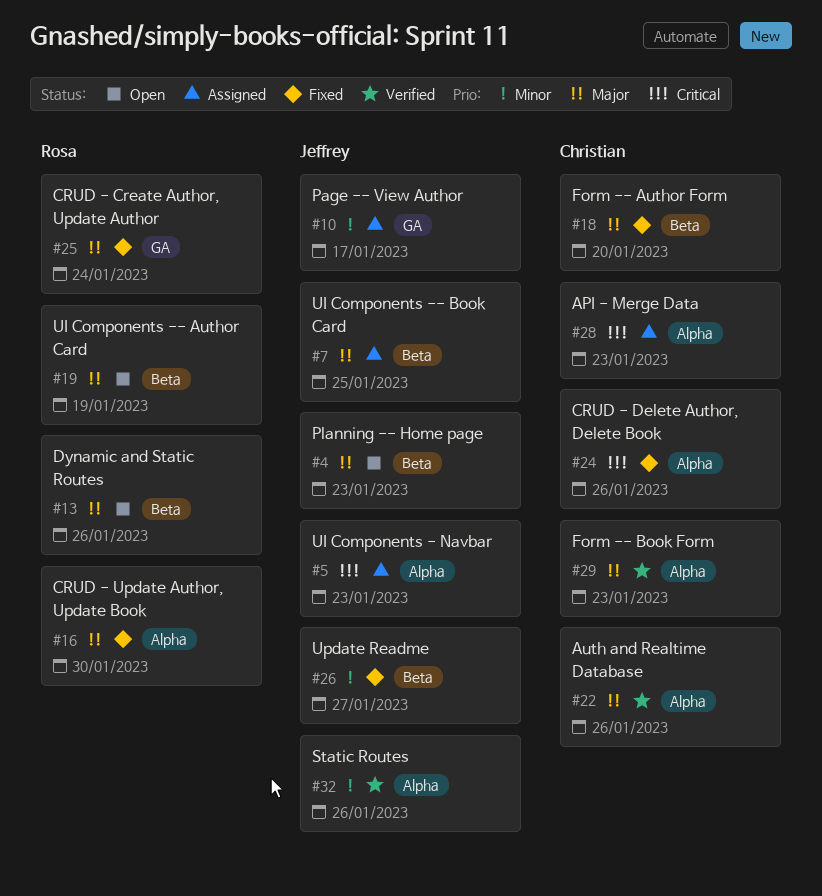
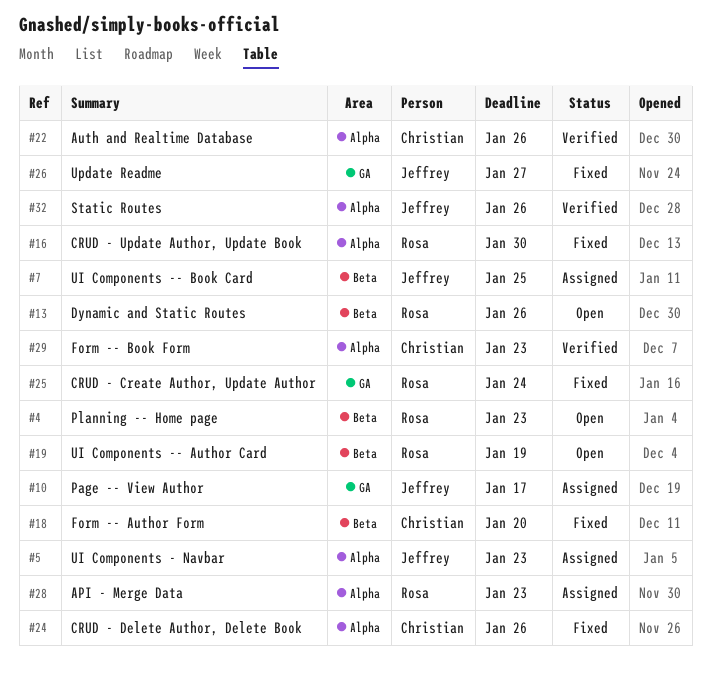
#4, owner: Jeffrey -> Rosa
#26, label: Beta -> GA
#28, owner: Christian -> Rosa

